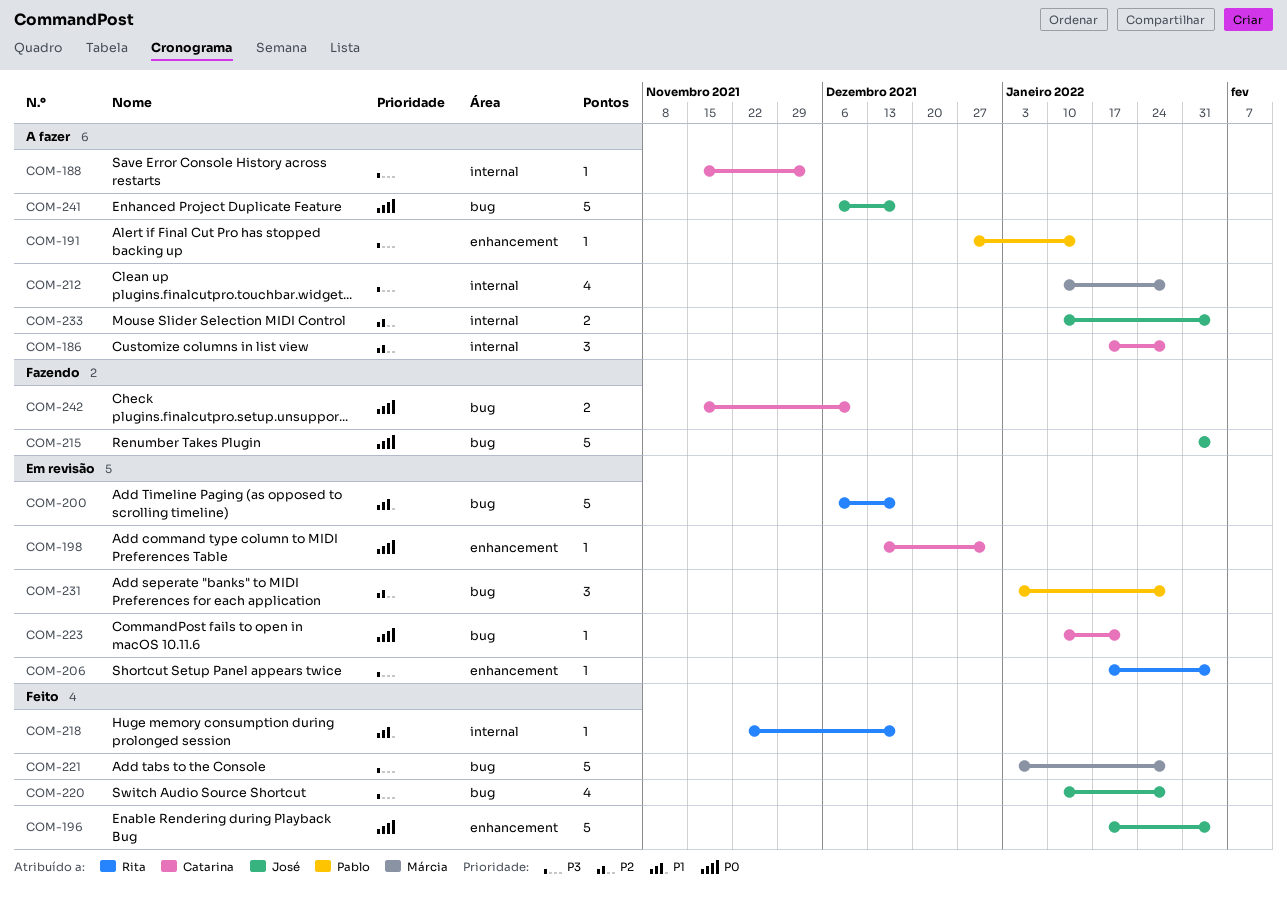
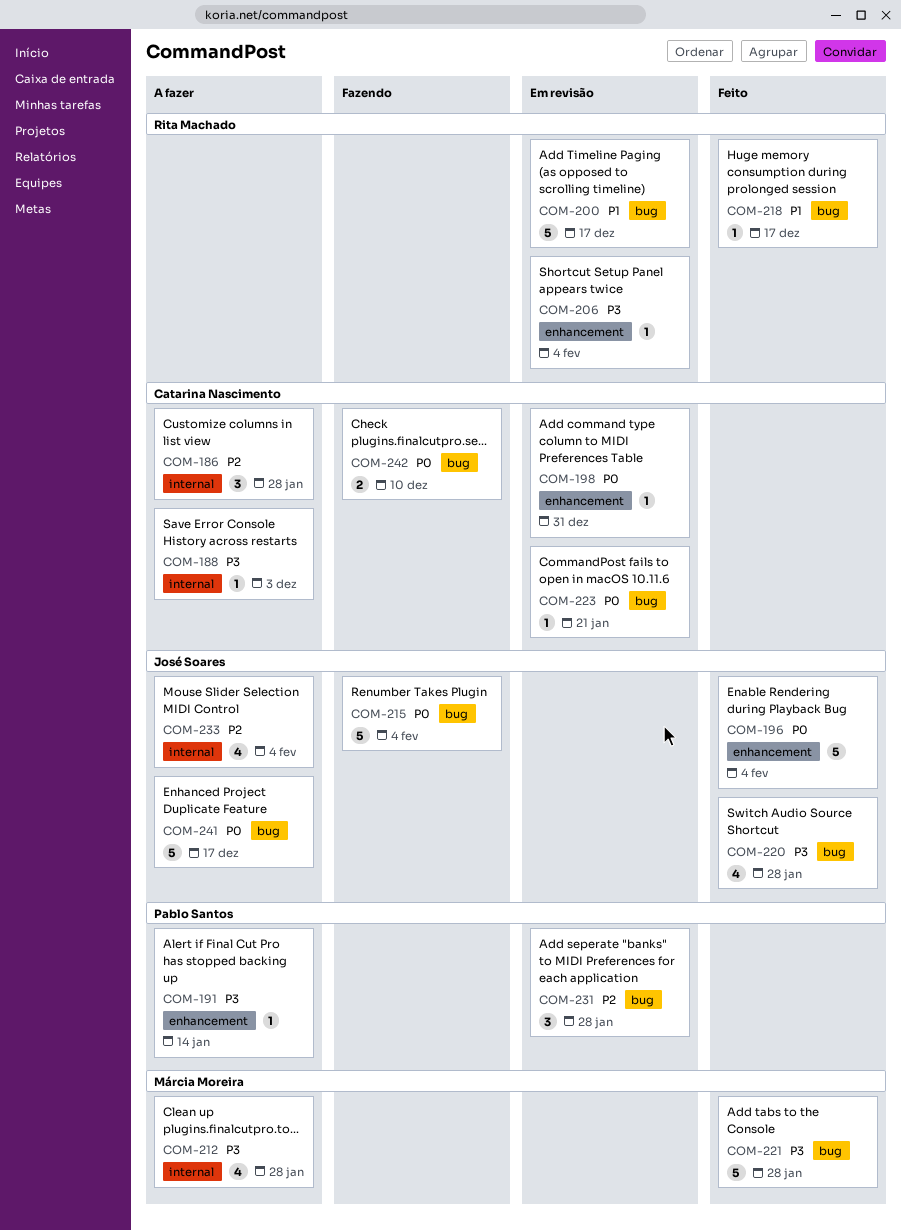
COM-218, label: internal -> bug
COM-233, estimate: 2 -> 4

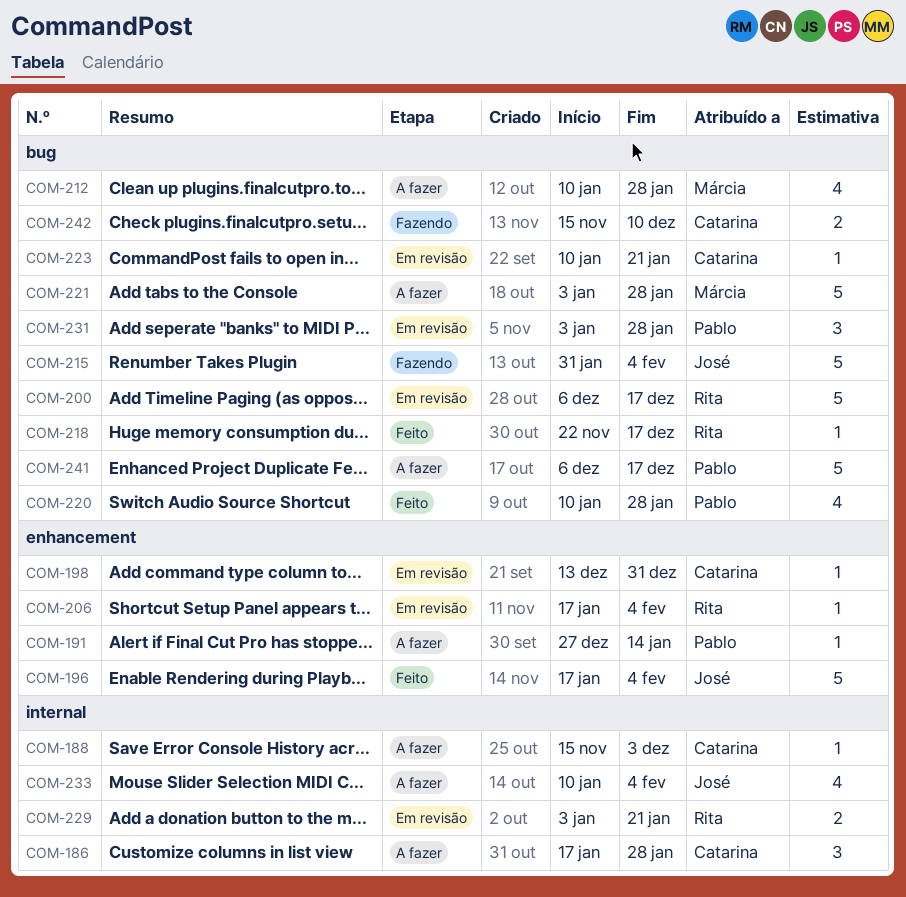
COM-212, label: internal -> bug
COM-220, owner: José Soares -> Pablo Santos
COM-221, status: Feito -> A fazer
COM-229: none -> present
COM-241, owner: José Soares -> Pablo Santos

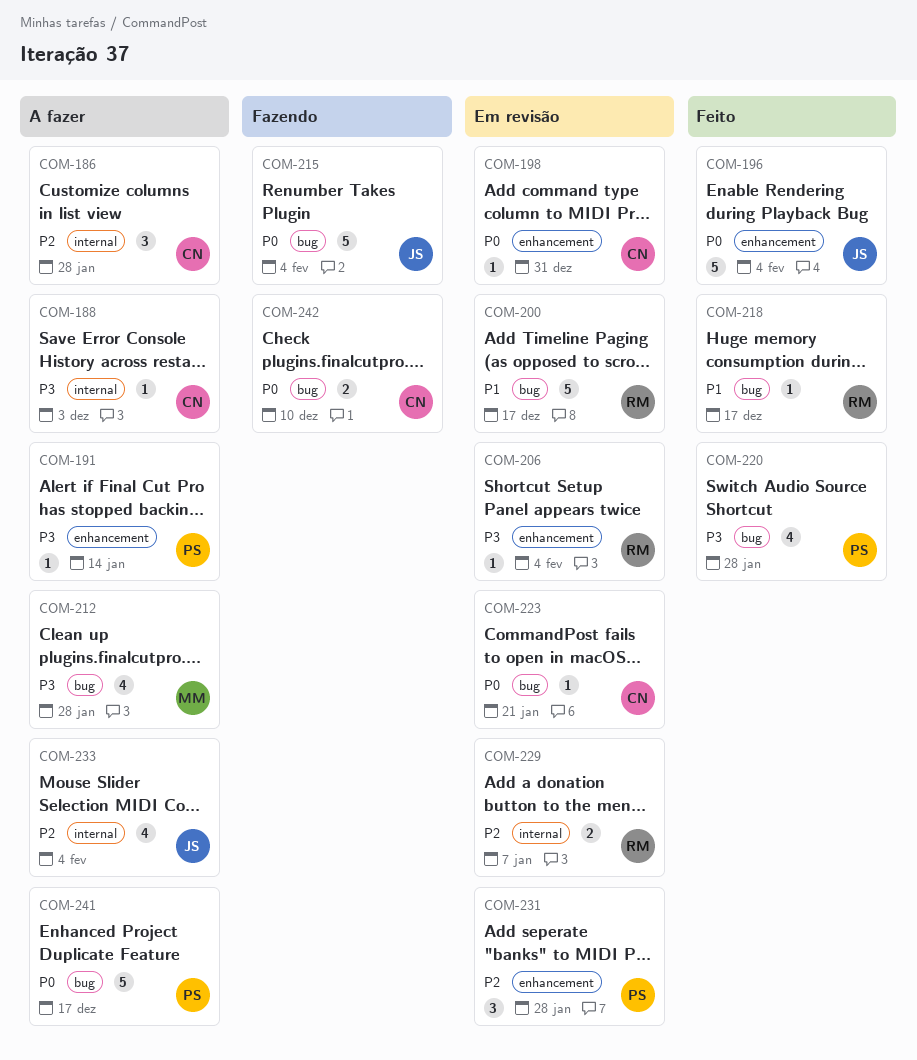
COM-221: present -> none
COM-229, due: Jan 21 -> Jan 7
COM-231, label: bug -> enhancement

